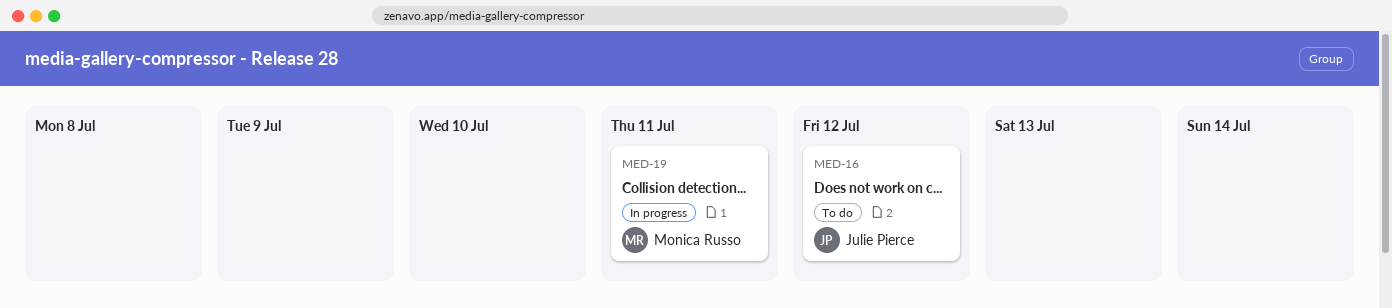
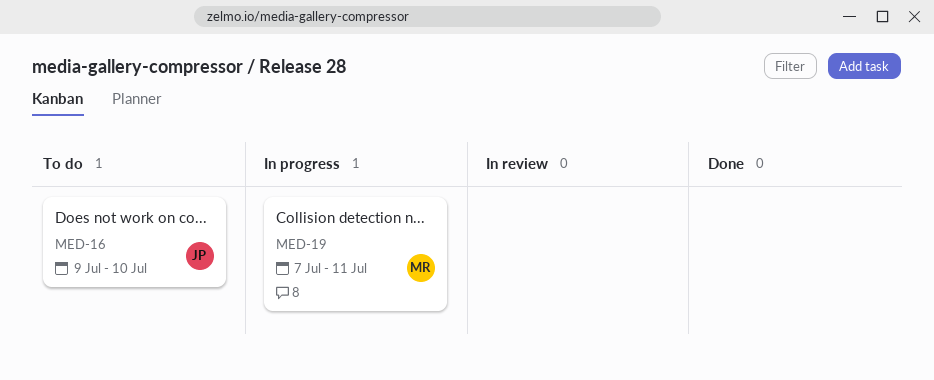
MED-16, due: Jul 12 -> Jul 10

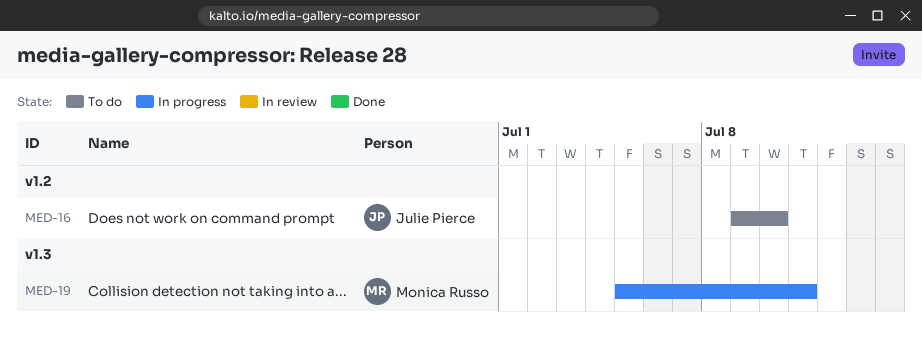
MED-19, start: Jul 7 -> Jul 5

